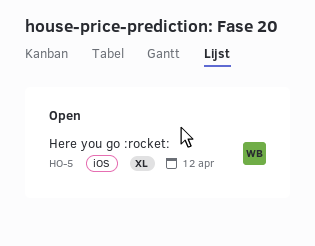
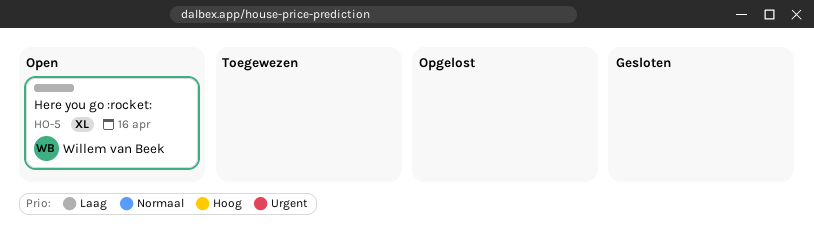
HO-5, due: Apr 12 -> Apr 16

